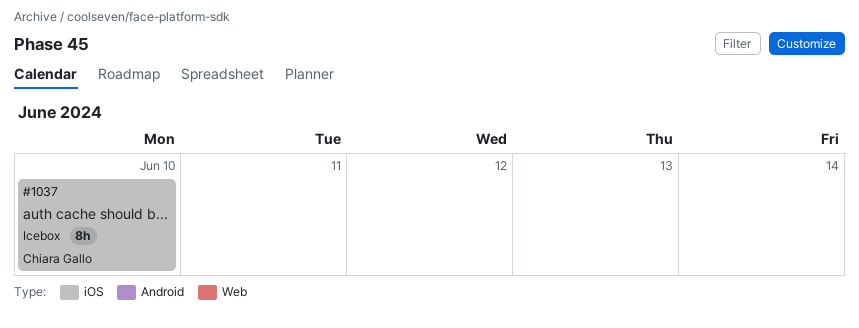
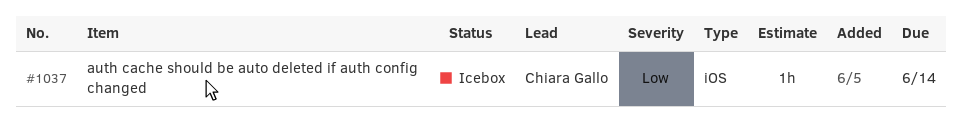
#1037, estimate: 8h -> 1h
#1037, due: Jun 10 -> Jun 14

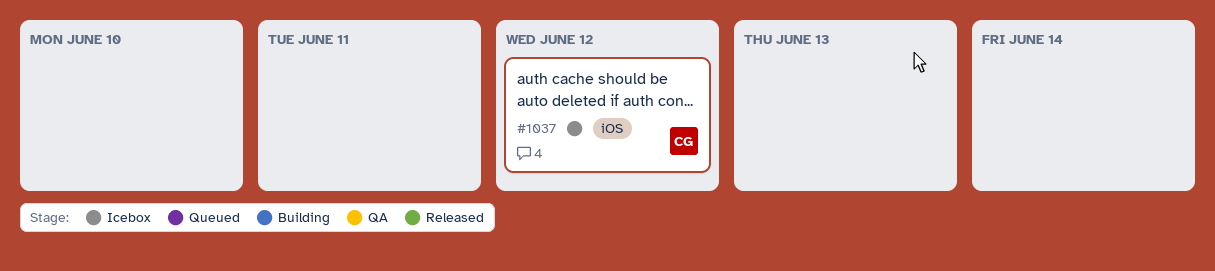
#1037, due: Jun 14 -> Jun 12

